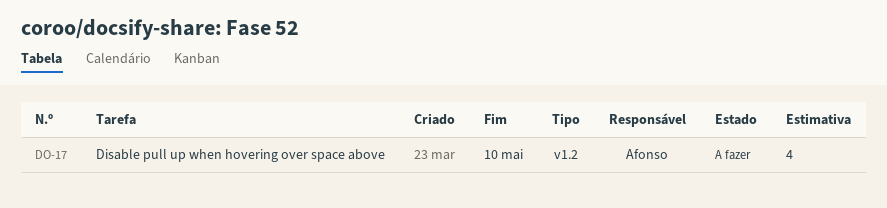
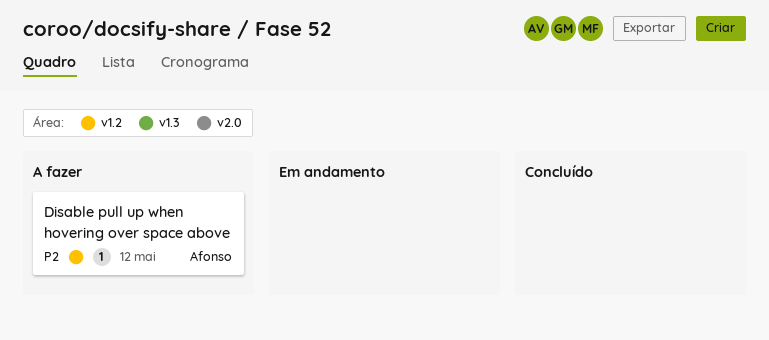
Disable pull up when hovering over space above, estimate: 4 -> 1
Disable pull up when hovering over space above, due: May 10 -> May 12

